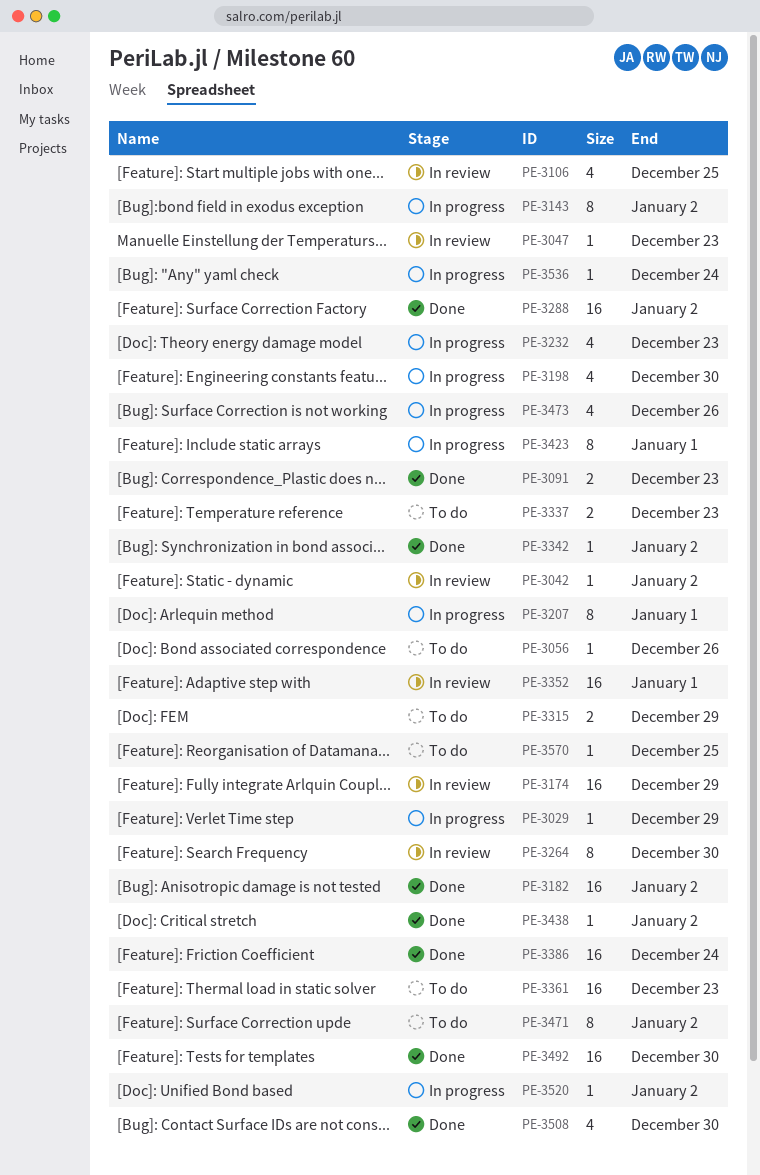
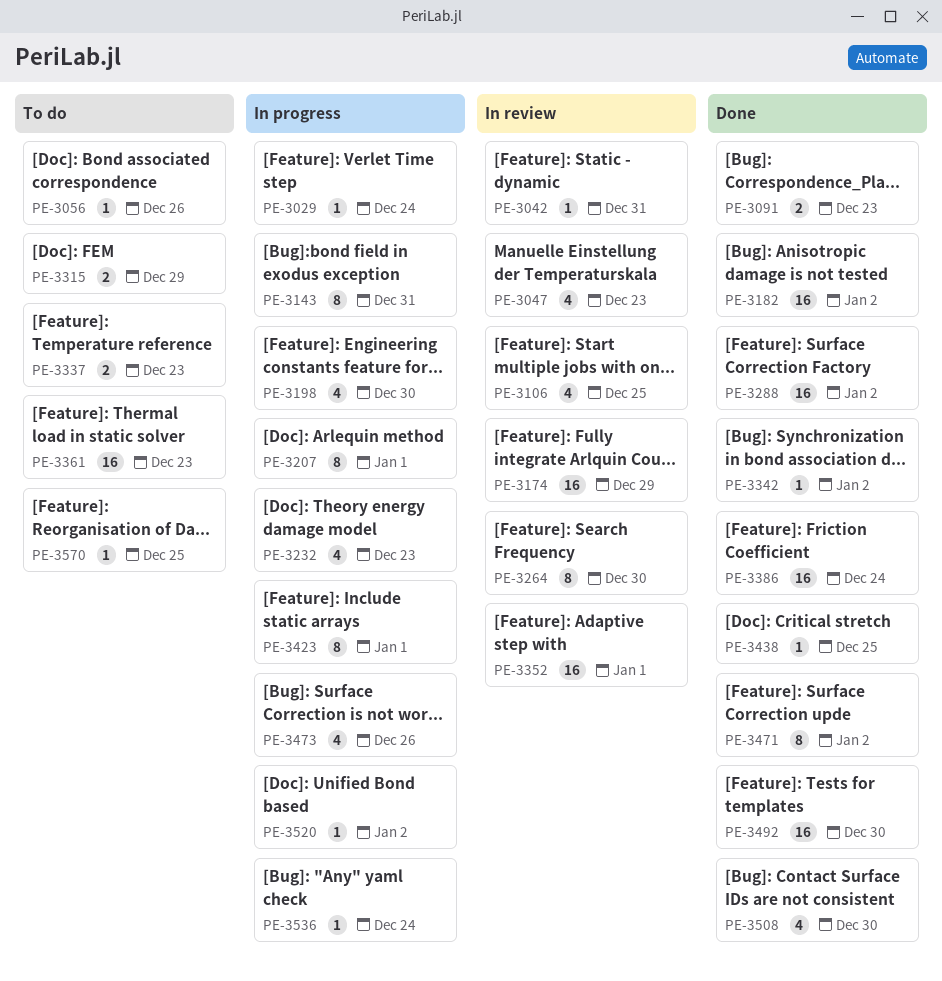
PE-3029, due: Dec 29 -> Dec 24
PE-3042, due: Jan 2 -> Dec 31
PE-3047, estimate: 1 -> 4
PE-3143, due: Jan 2 -> Dec 31
PE-3438, due: Jan 2 -> Dec 25
PE-3471, status: To do -> Done

